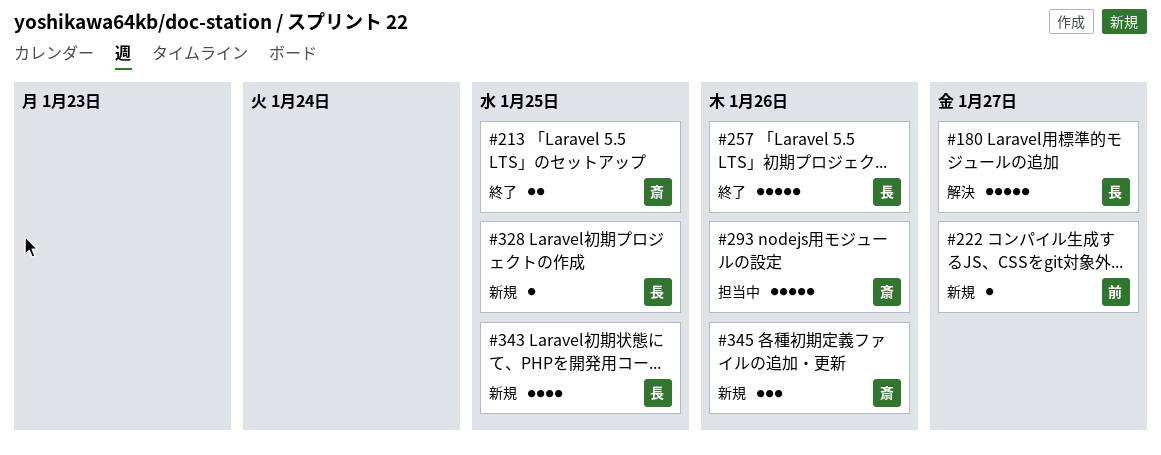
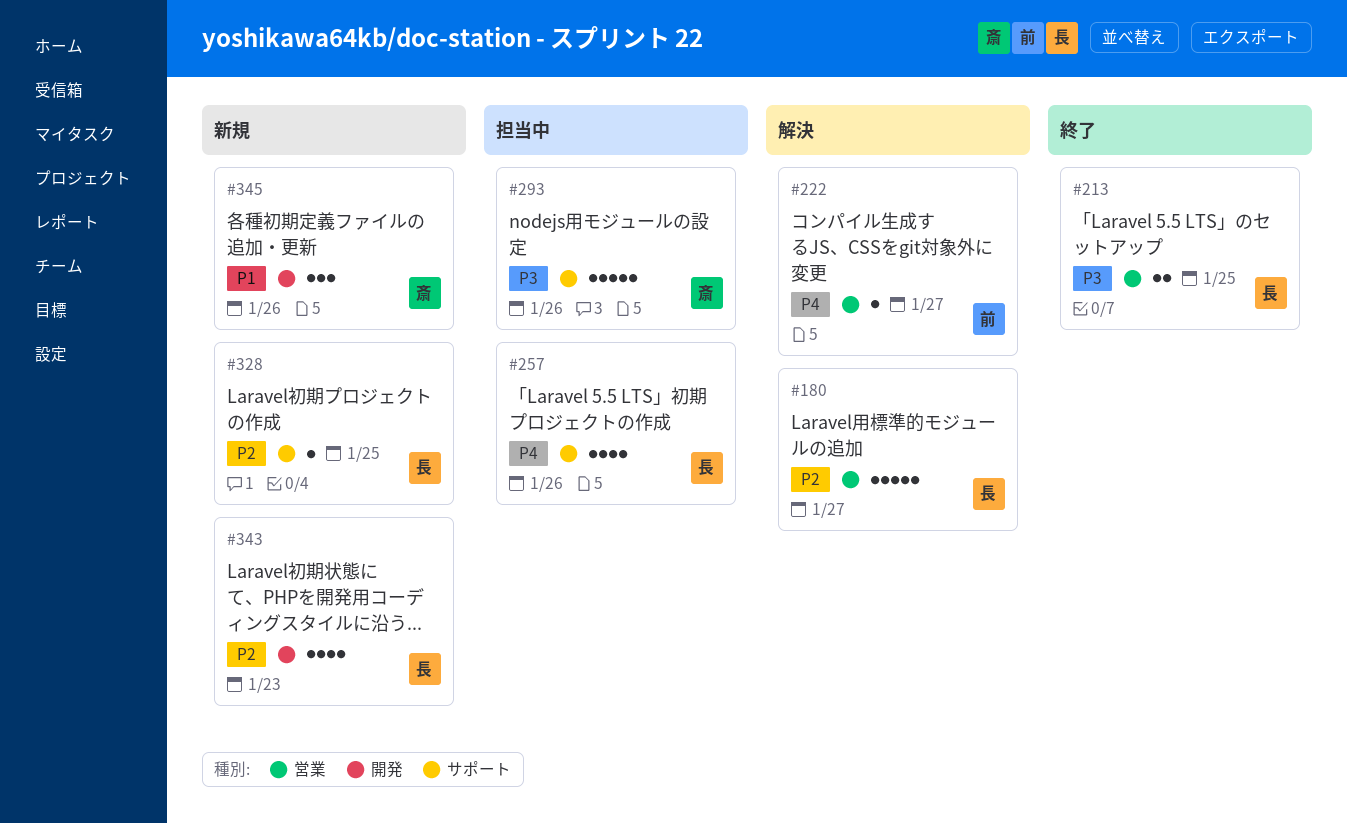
#213, owner: 斎 -> 長
#222, status: 新規 -> 解決
#257, status: 終了 -> 担当中
#257, estimate: 5 -> 4
#343, due: Jan 25 -> Jan 23

